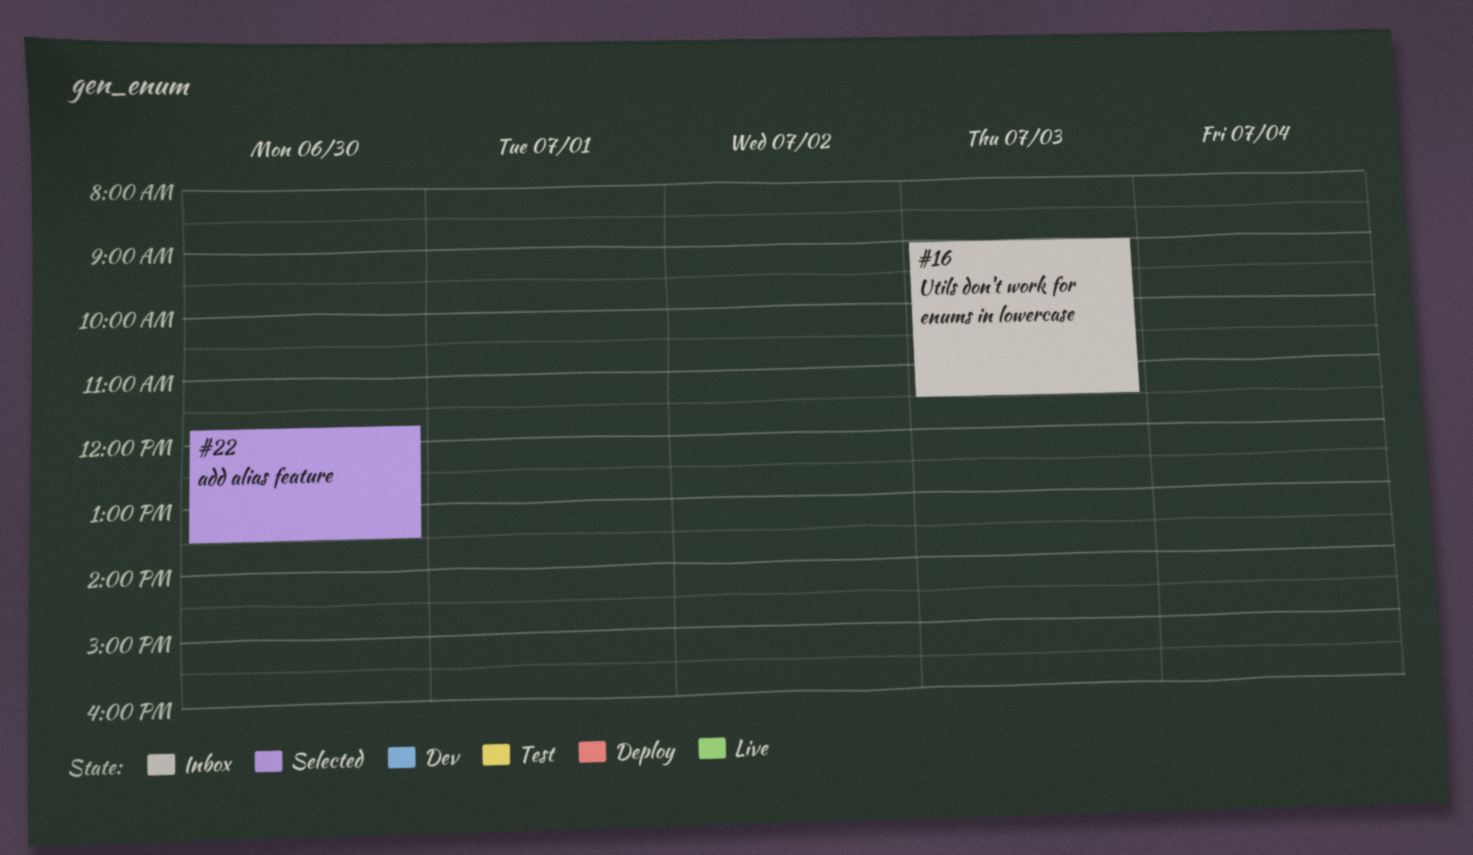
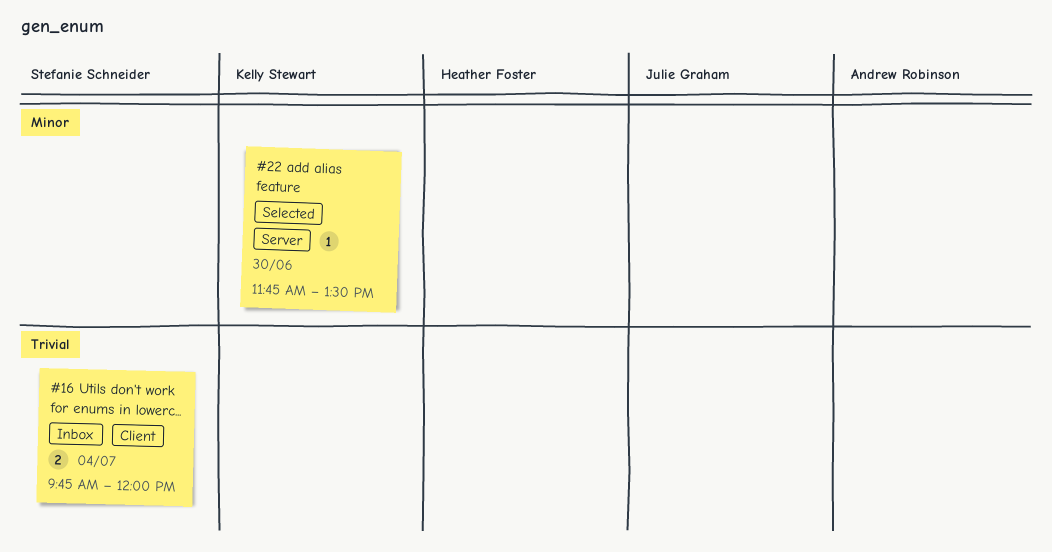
#16, day: Jul 3 -> Jul 4
#16, begins: 09:00 -> 09:45
#16, ends: 11:30 -> 12:00

